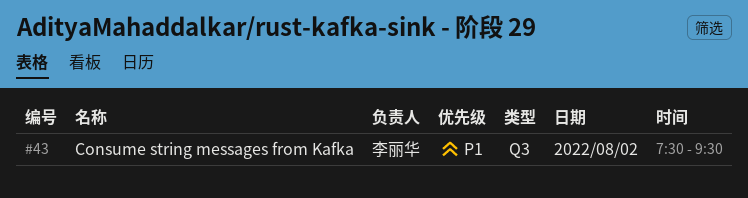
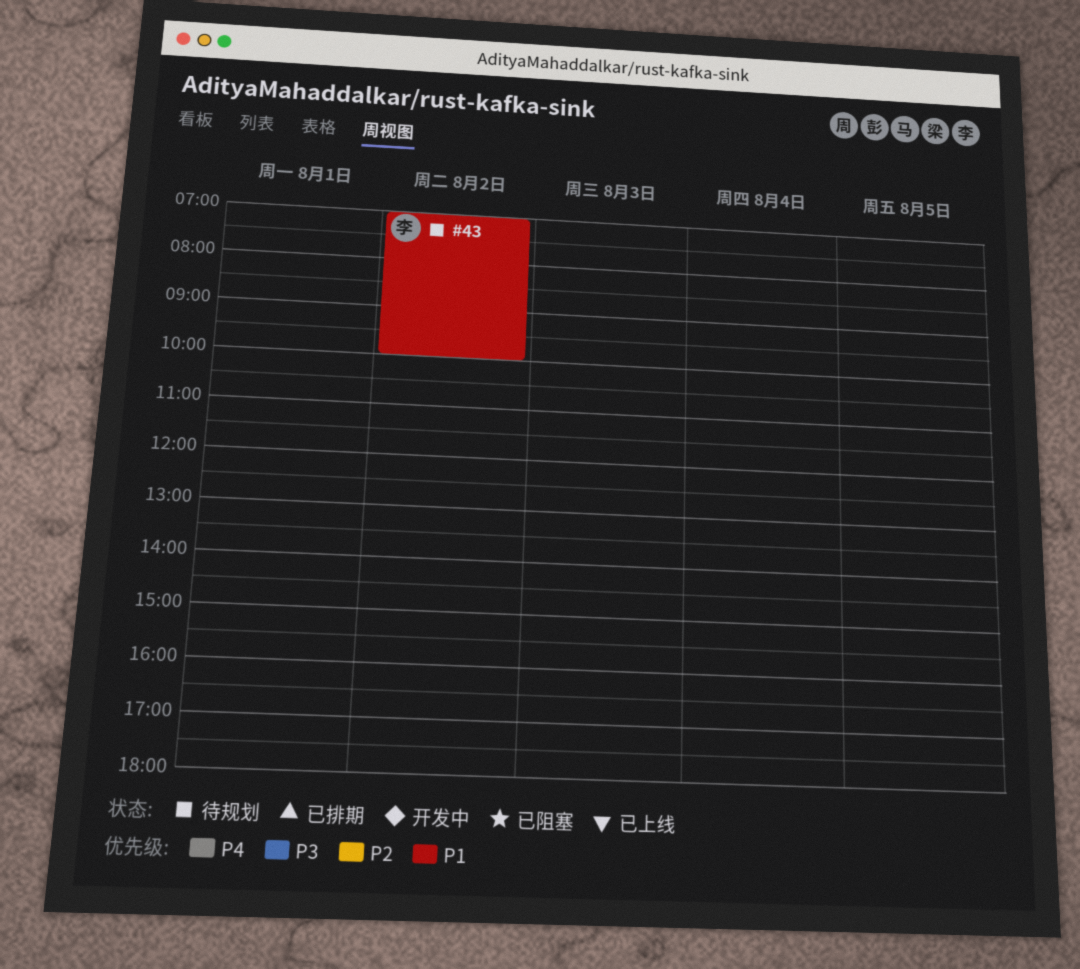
#43, begins: 07:30 -> 07:00
#43, ends: 09:30 -> 10:00

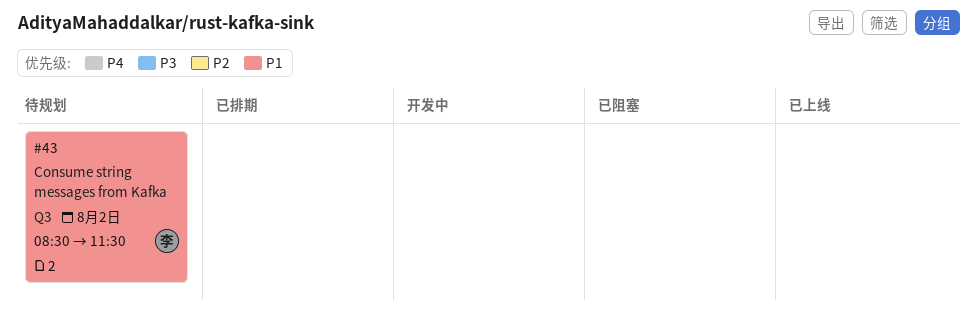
#43, begins: 07:00 -> 08:30
#43, ends: 10:00 -> 11:30

